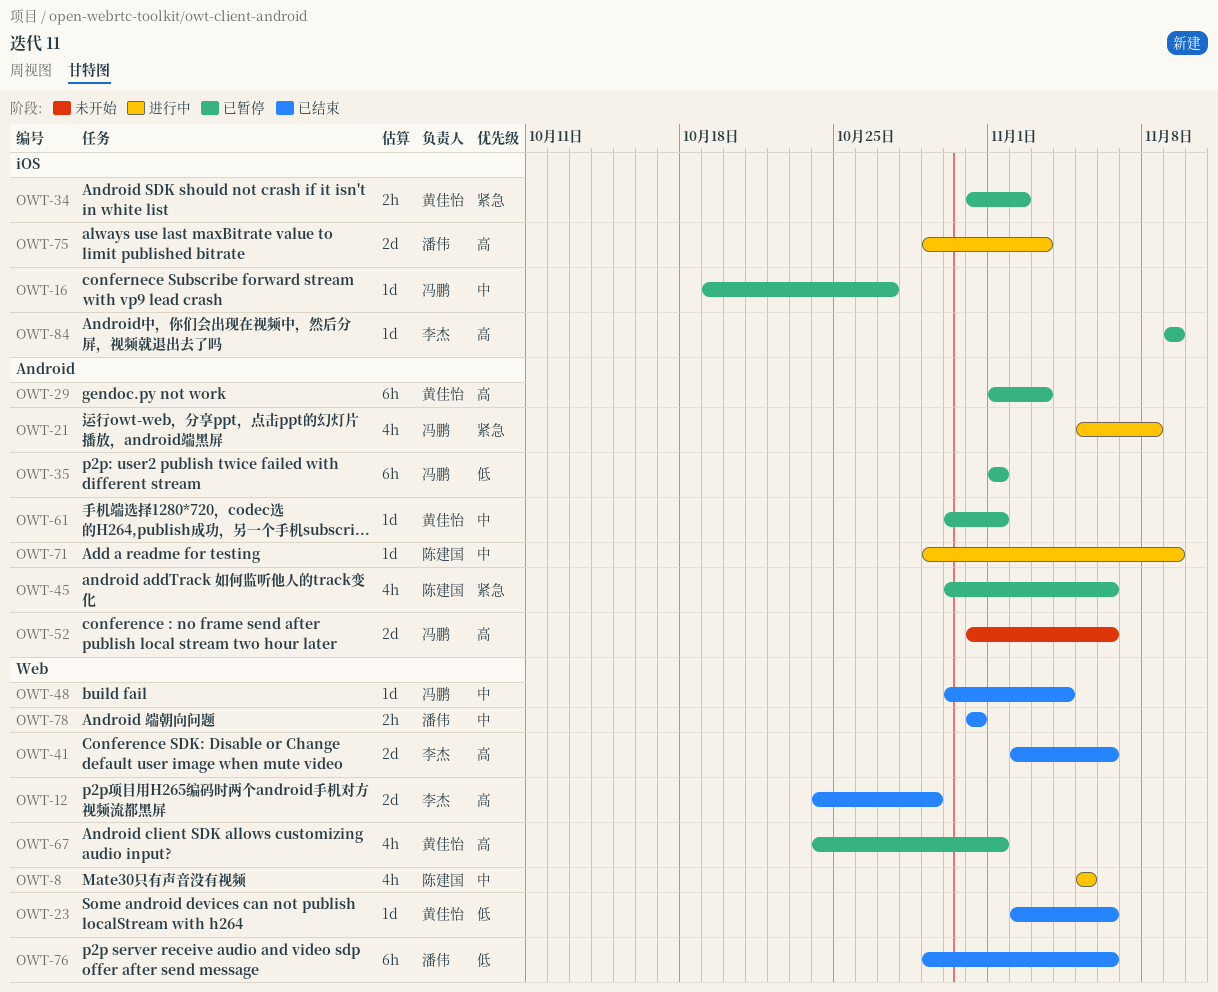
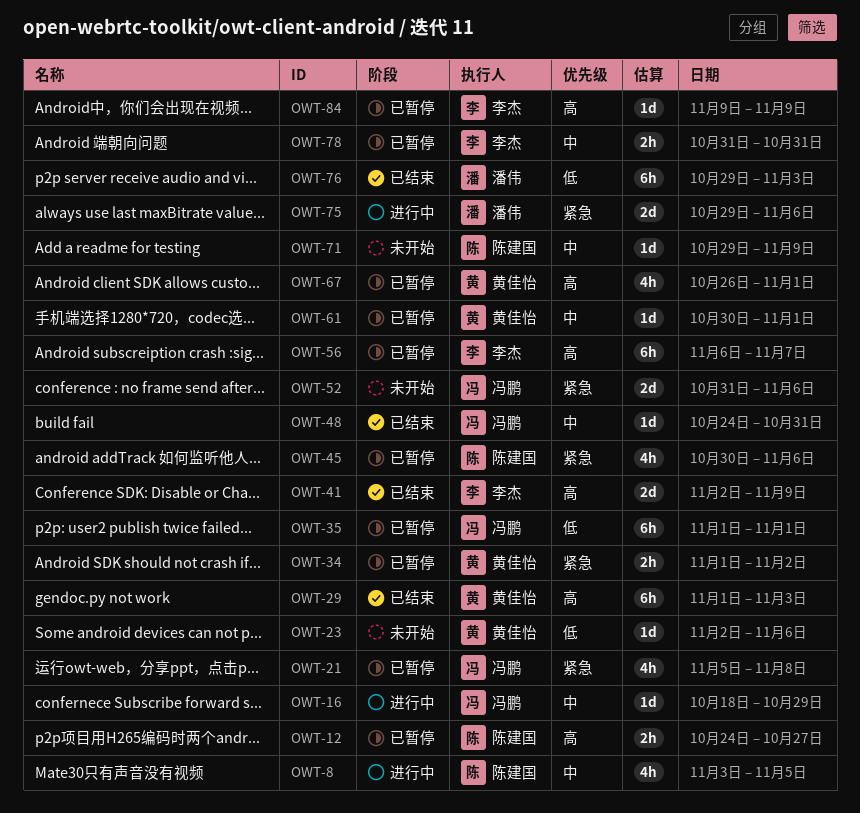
OWT-8, start: Nov 5 -> Nov 3
OWT-12, status: 已结束 -> 已暂停
OWT-12, owner: 李杰 -> 陈建国
OWT-12, estimate: 2d -> 2h
OWT-12, due: Oct 29 -> Oct 27
OWT-16, status: 已暂停 -> 进行中
OWT-16, start: Oct 19 -> Oct 18
OWT-16, due: Oct 27 -> Oct 29
OWT-21, status: 进行中 -> 已暂停
OWT-23, status: 已结束 -> 未开始
OWT-29, status: 已暂停 -> 已结束
OWT-34, start: Oct 31 -> Nov 1
OWT-41, due: Nov 6 -> Nov 9
OWT-48, start: Oct 30 -> Oct 24
OWT-48, due: Nov 4 -> Oct 31
OWT-52, priority: 高 -> 紧急
OWT-56: none -> present
OWT-67, start: Oct 24 -> Oct 26
OWT-71, status: 进行中 -> 未开始
OWT-75, priority: 高 -> 紧急
OWT-75, due: Nov 3 -> Nov 6
OWT-76, due: Nov 6 -> Nov 3
OWT-78, status: 已结束 -> 已暂停
OWT-78, owner: 潘伟 -> 李杰

